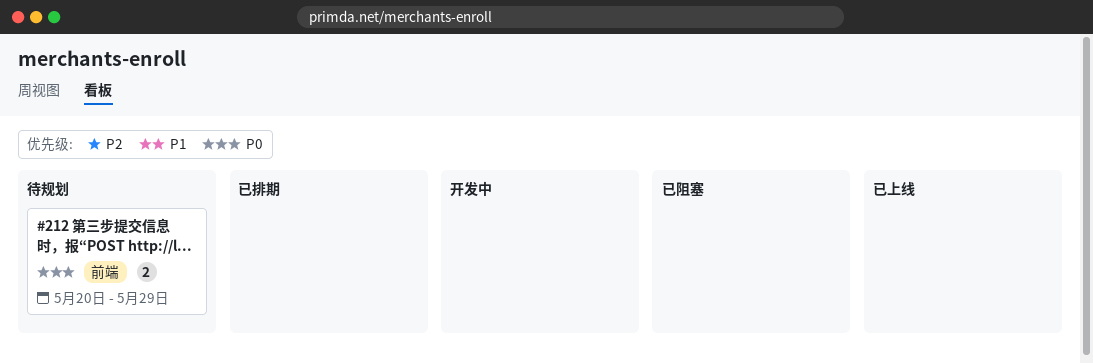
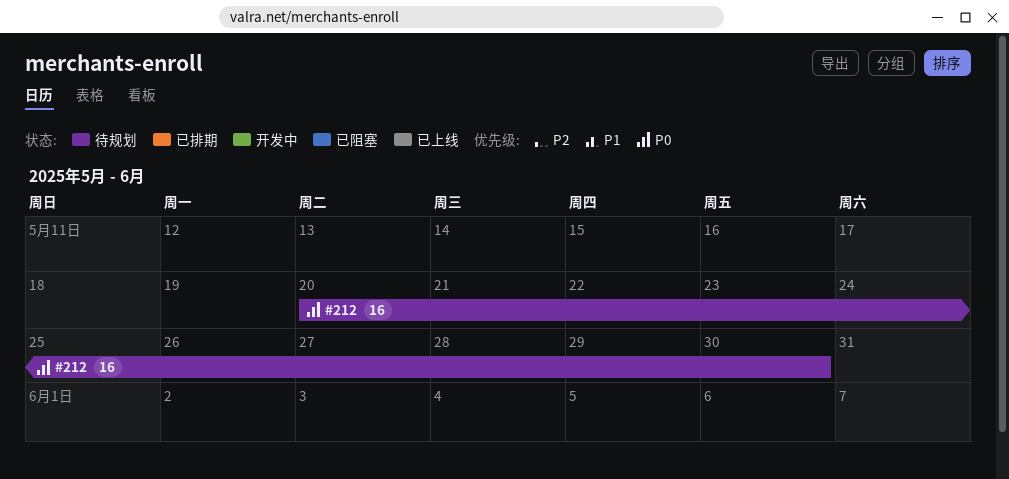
#212, estimate: 2 -> 16
#212, due: May 29 -> May 30

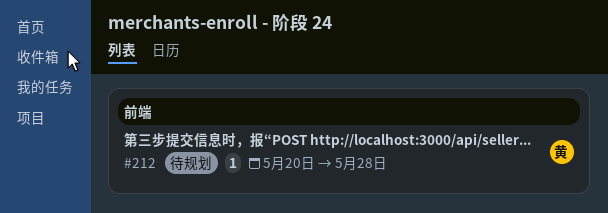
#212, estimate: 16 -> 1
#212, due: May 30 -> May 28

